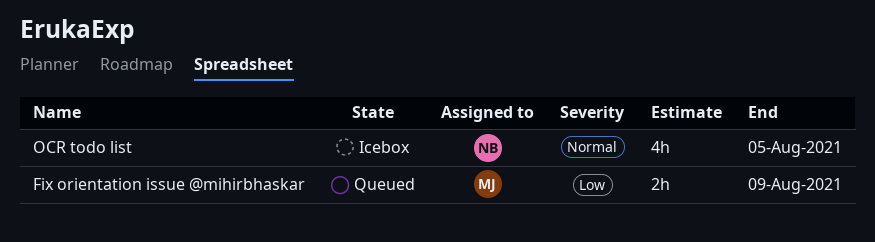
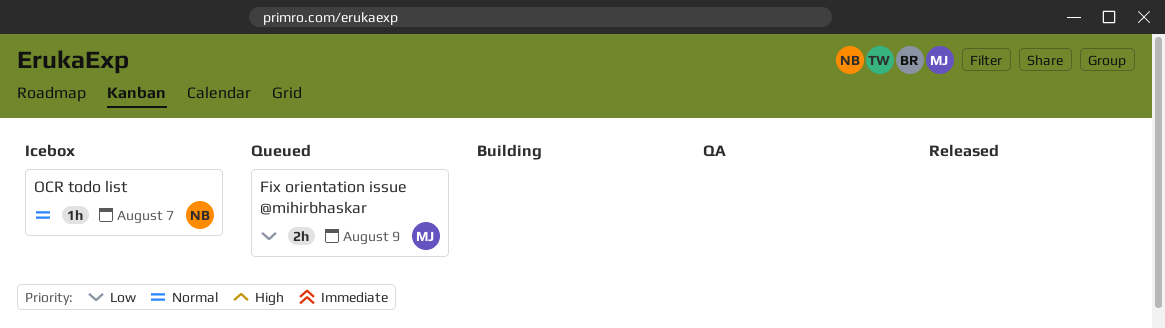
OCR todo list, estimate: 4h -> 1h
OCR todo list, due: Aug 5 -> Aug 7

